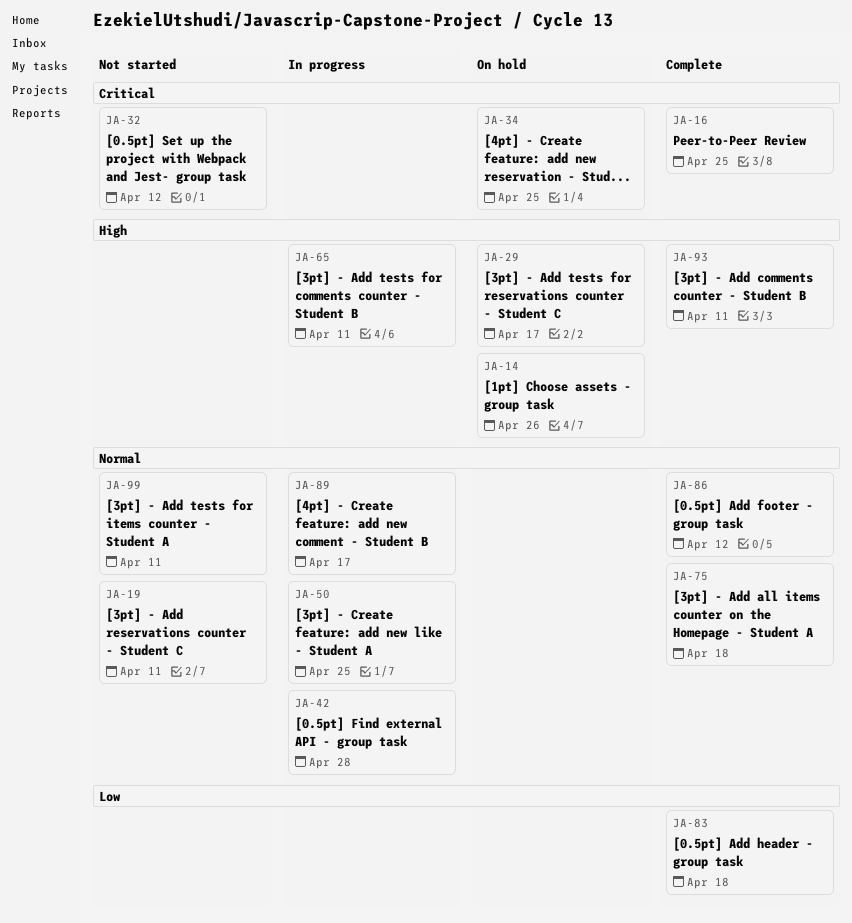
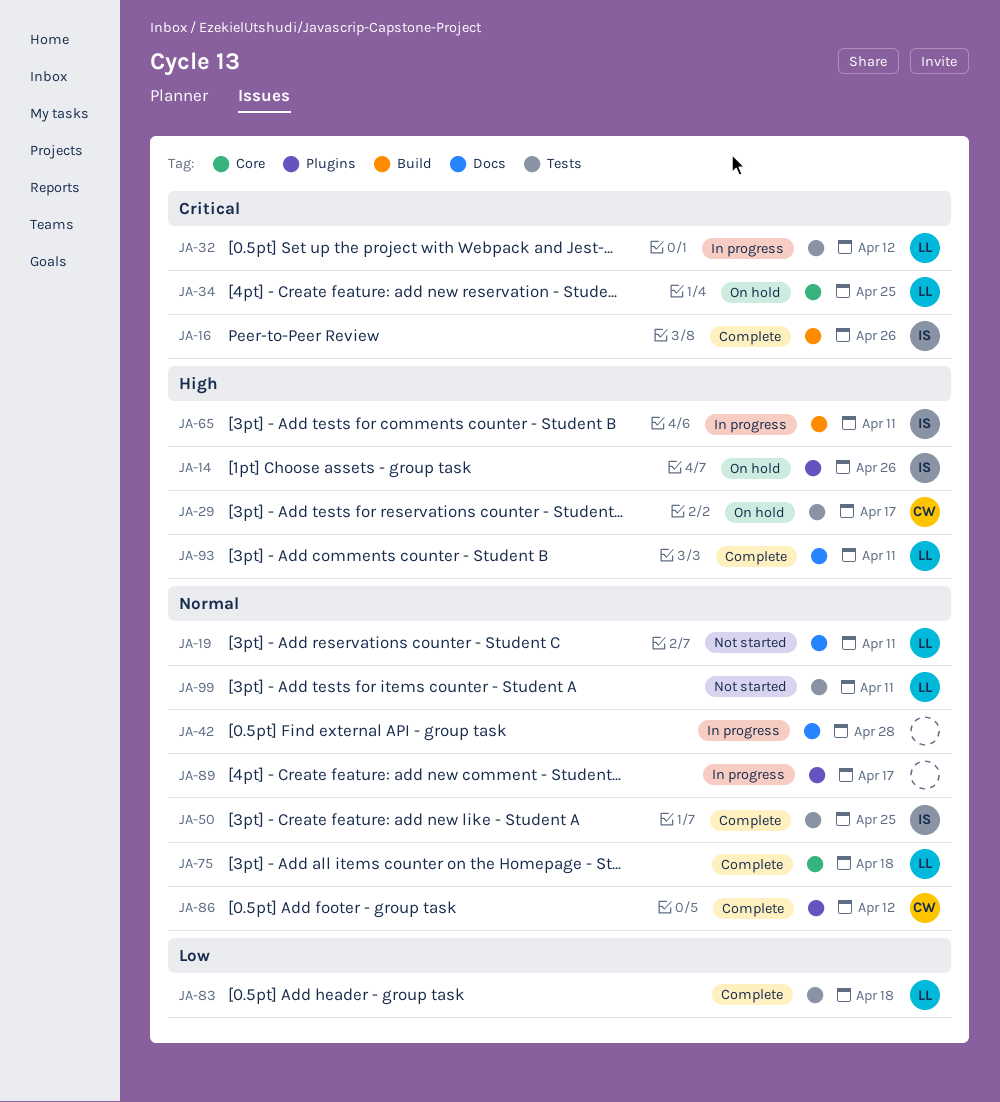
JA-16, due: Apr 25 -> Apr 26
JA-32, status: Not started -> In progress
JA-50, status: In progress -> Complete

